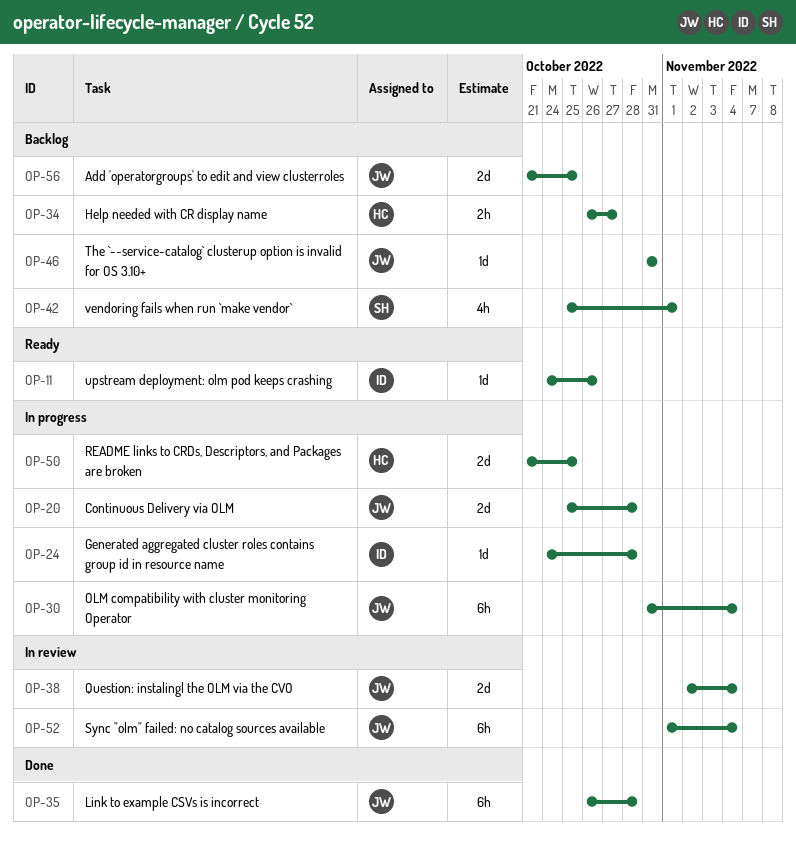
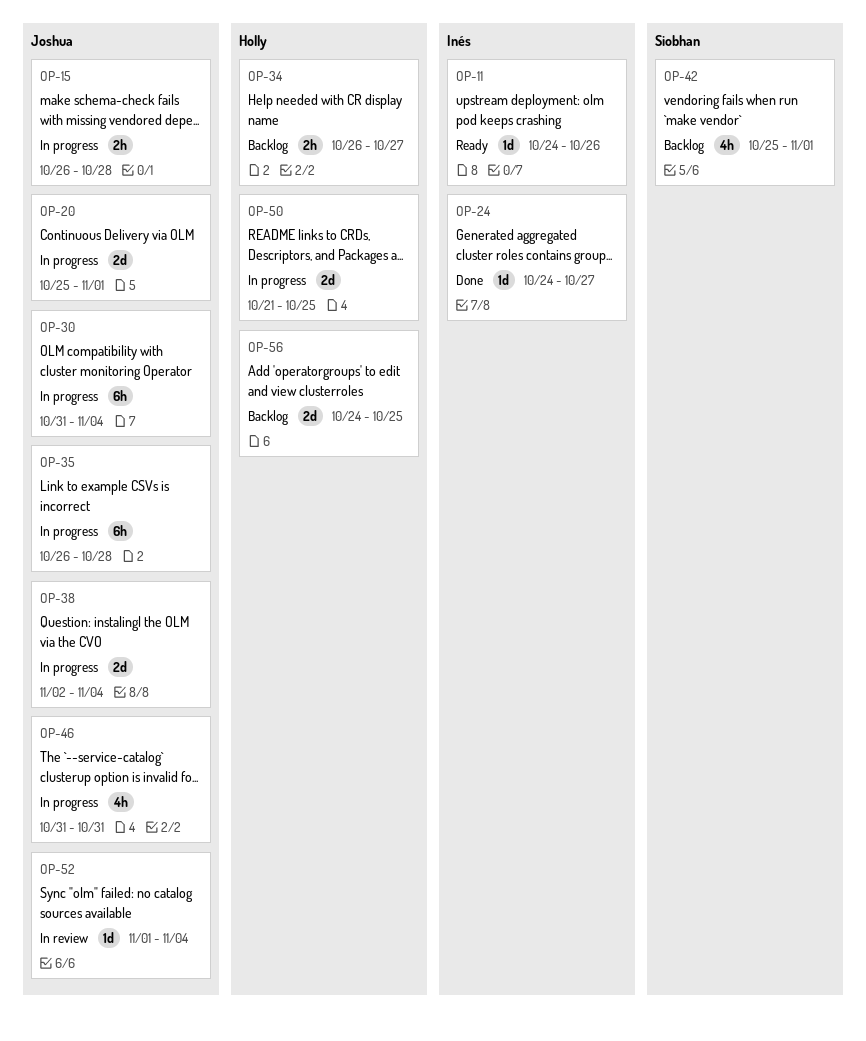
OP-15: none -> present
OP-20, due: Oct 28 -> Nov 1
OP-24, status: In progress -> Done
OP-24, due: Oct 28 -> Oct 27
OP-35, status: Done -> In progress
OP-38, status: In review -> In progress
OP-46, status: Backlog -> In progress
OP-46, estimate: 1d -> 4h
OP-52, estimate: 6h -> 1d
OP-56, owner: Joshua -> Holly
OP-56, start: Oct 21 -> Oct 24

